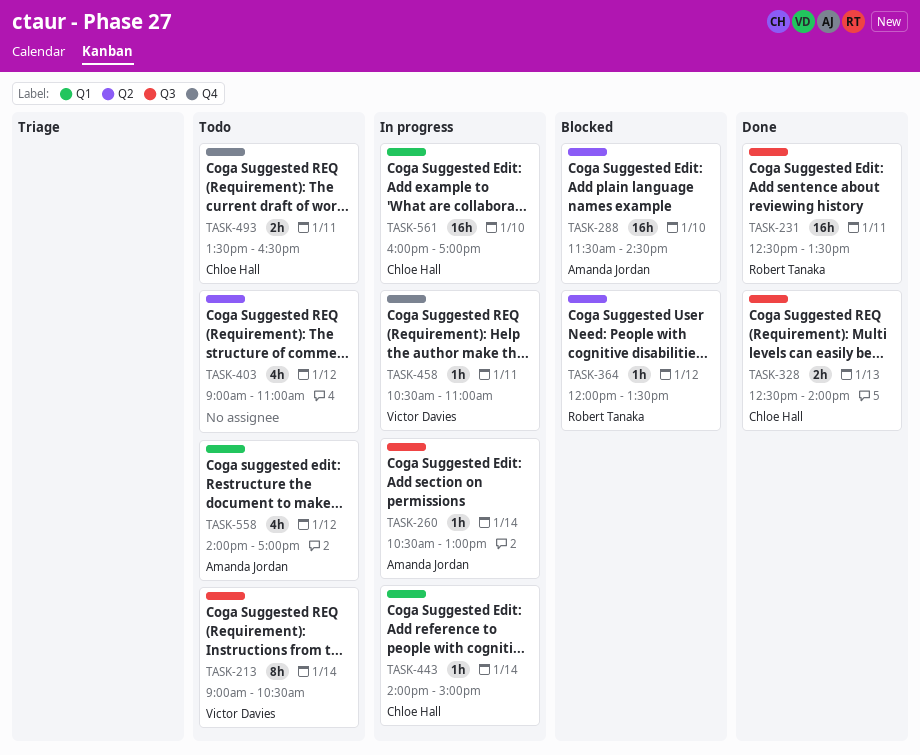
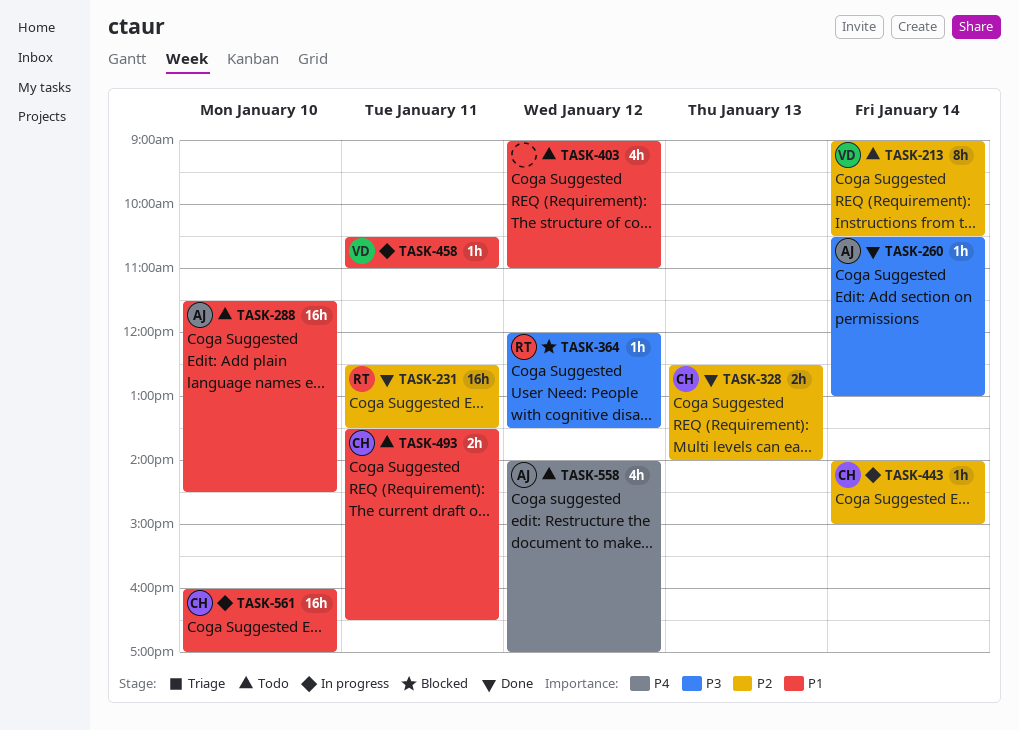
TASK-260, status: In progress -> Done
TASK-288, status: Blocked -> Todo

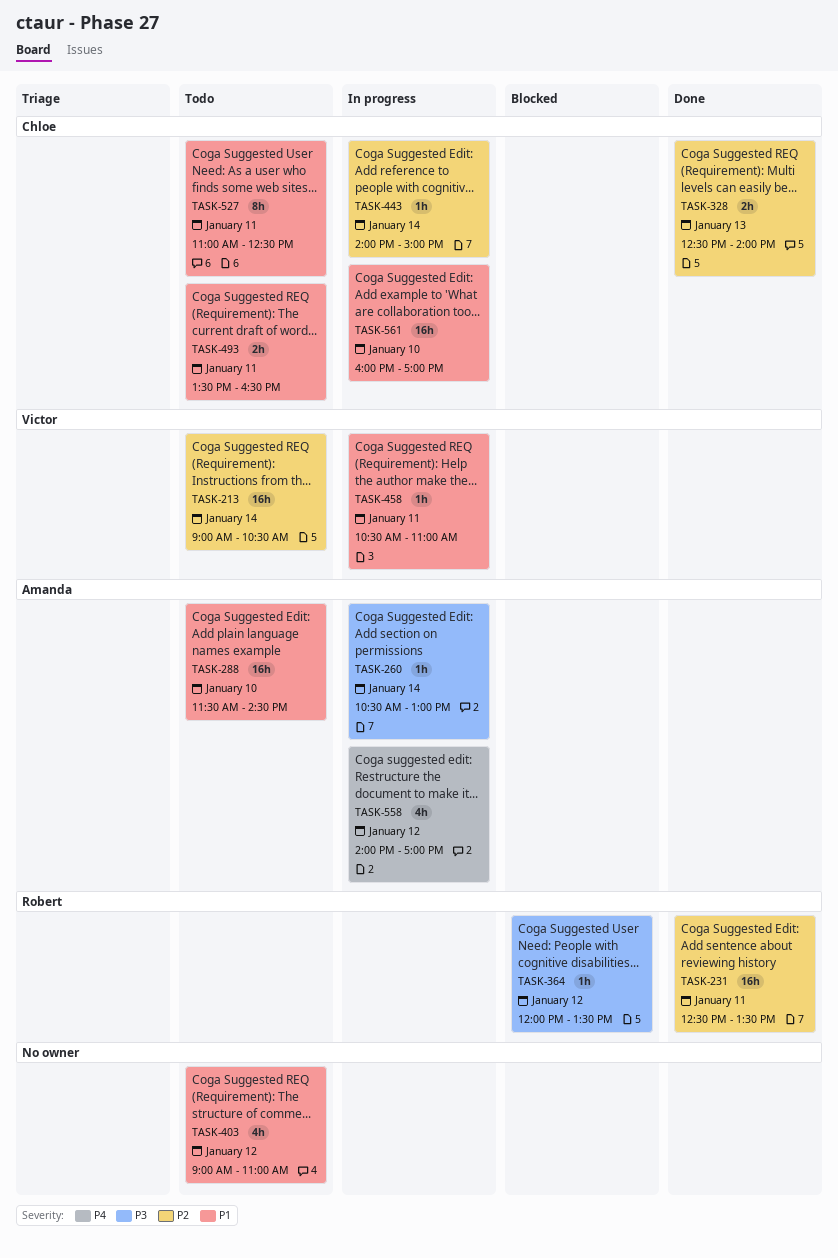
TASK-213, estimate: 8h -> 16h
TASK-260, status: Done -> In progress
TASK-527: none -> present
TASK-558, status: Todo -> In progress

